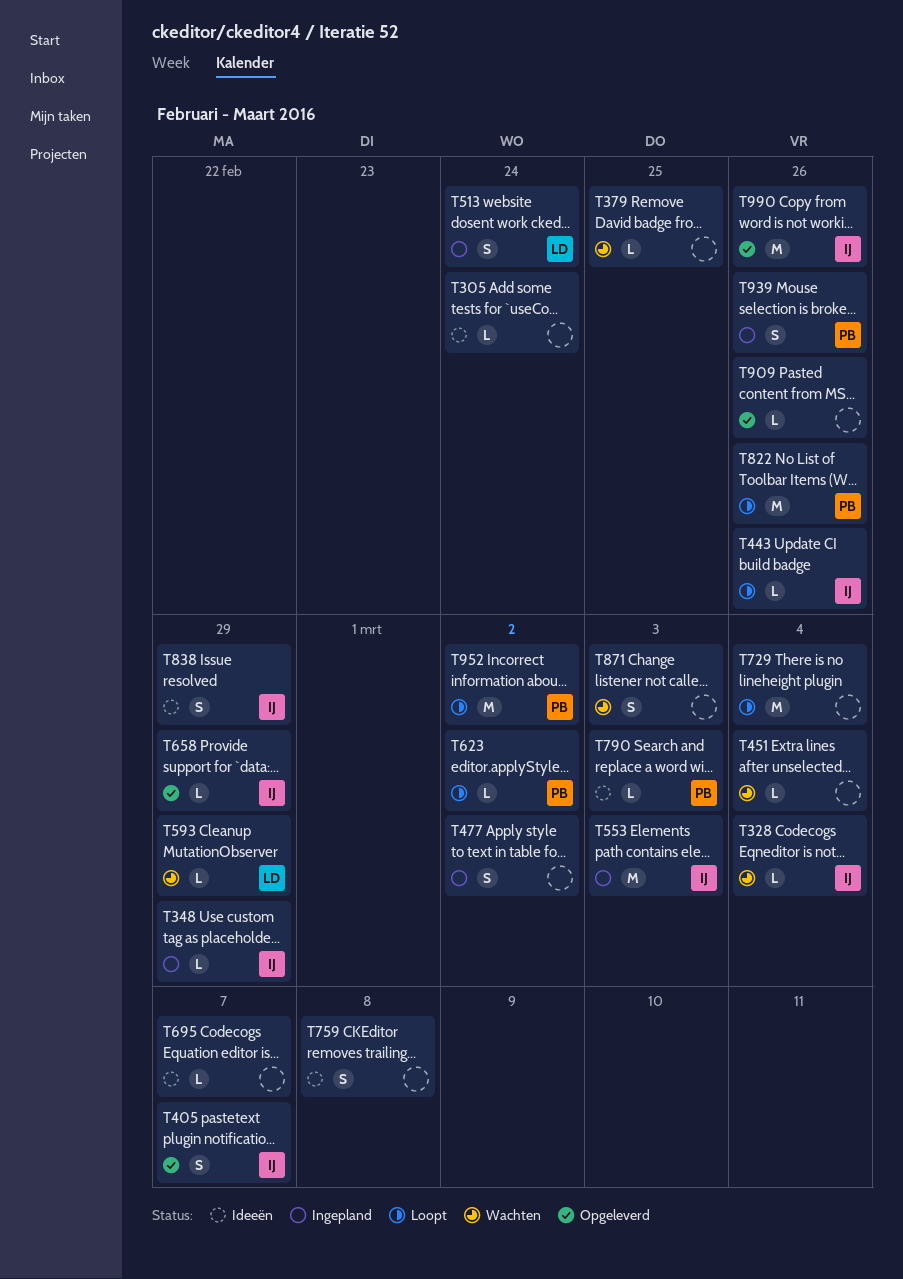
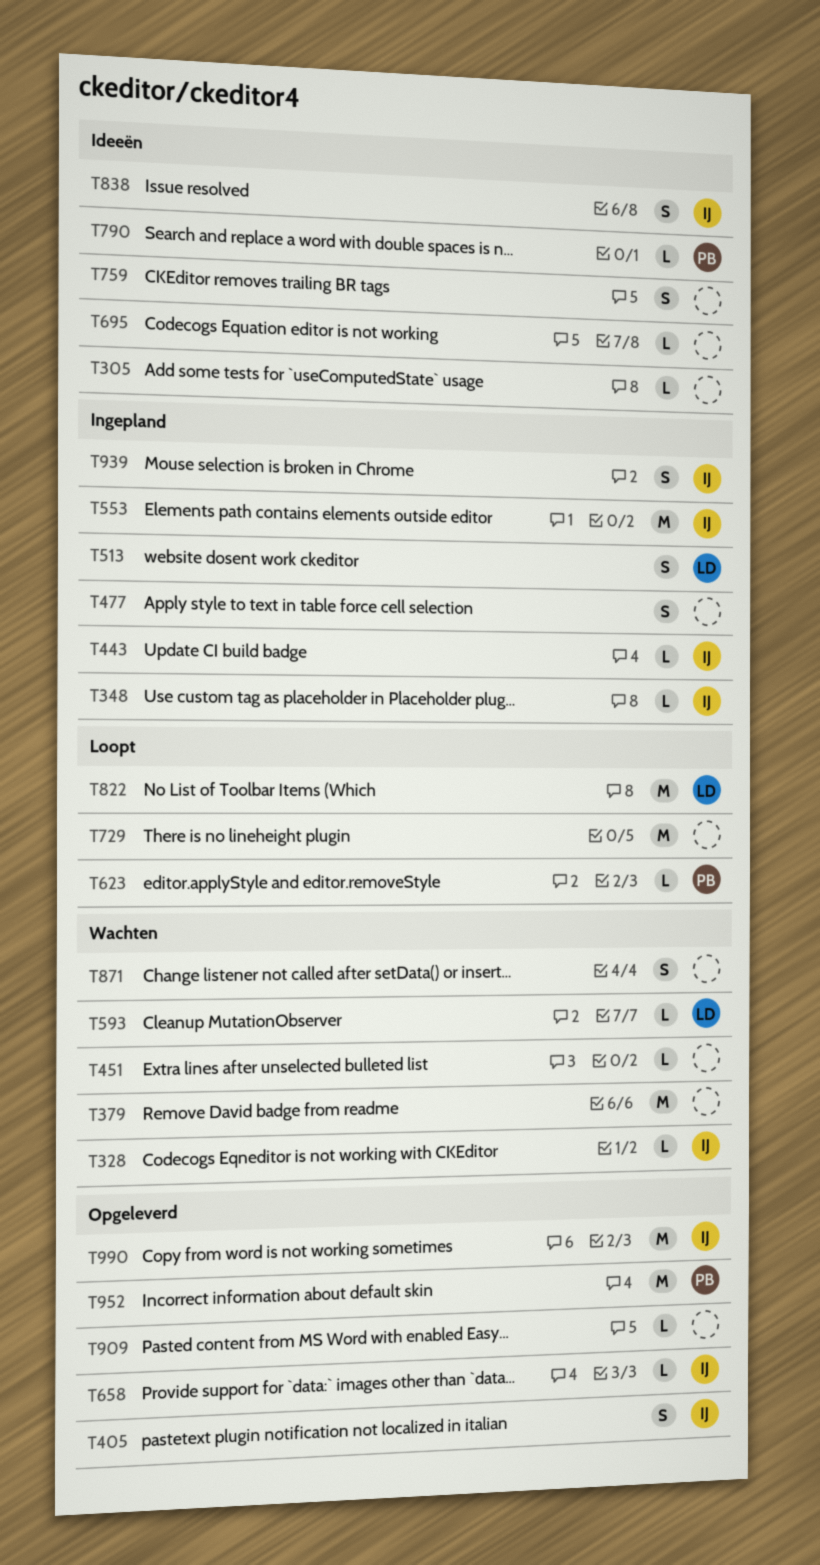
T379, estimate: L -> M
T443, status: Loopt -> Ingepland
T822, owner: PB -> LD
T939, owner: PB -> IJ
T952, status: Loopt -> Opgeleverd

